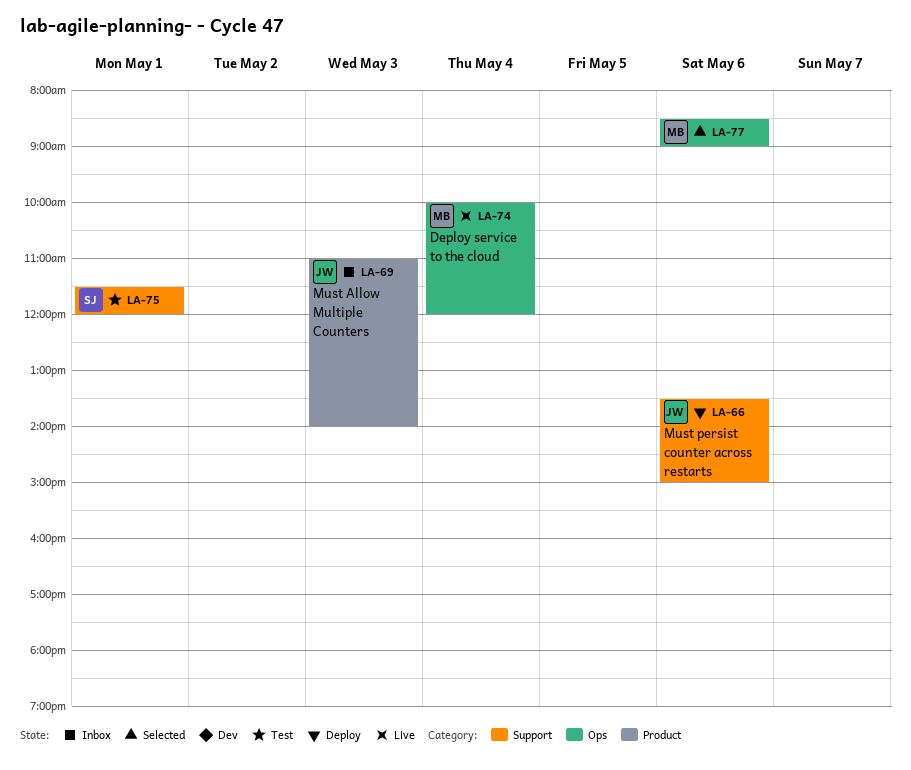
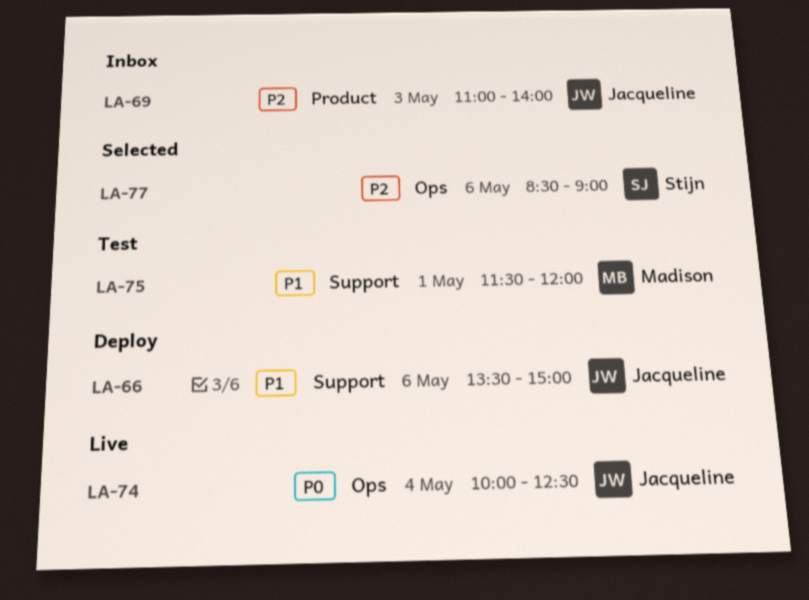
LA-74, owner: Madison -> Jacqueline
LA-74, ends: 12:00 -> 12:30
LA-75, owner: Stijn -> Madison
LA-77, owner: Madison -> Stijn

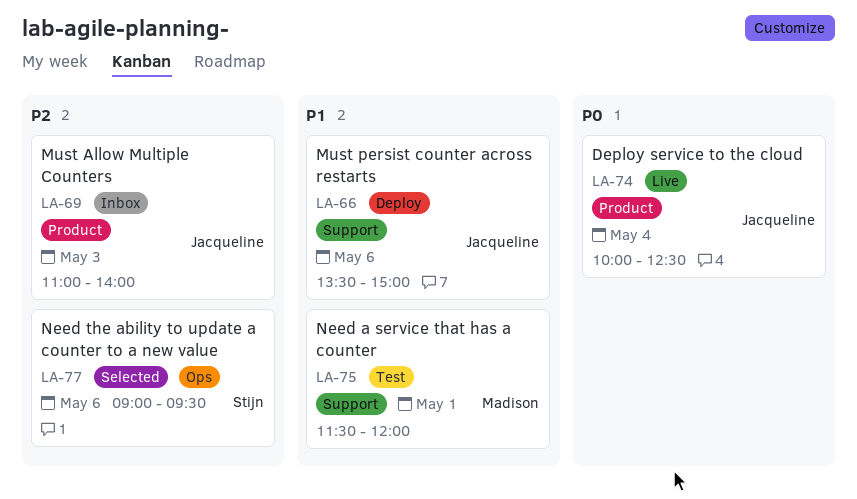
LA-74, label: Ops -> Product
LA-77, begins: 08:30 -> 09:00
LA-77, ends: 09:00 -> 09:30

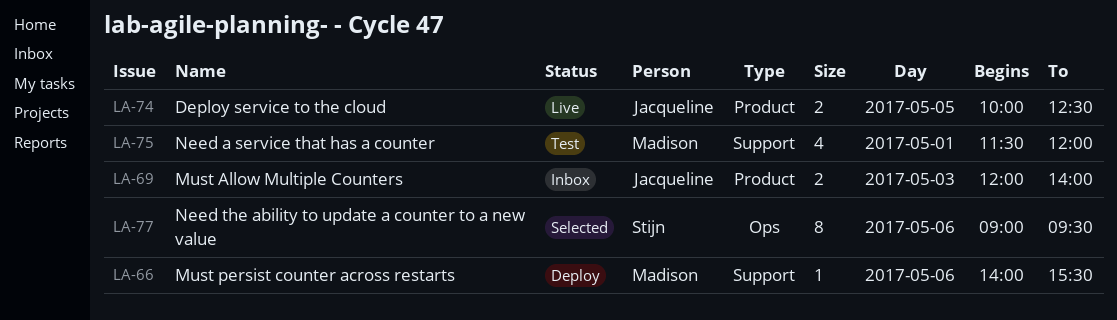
LA-66, owner: Jacqueline -> Madison
LA-66, begins: 13:30 -> 14:00
LA-66, ends: 15:00 -> 15:30
LA-69, begins: 11:00 -> 12:00
LA-74, day: May 4 -> May 5

